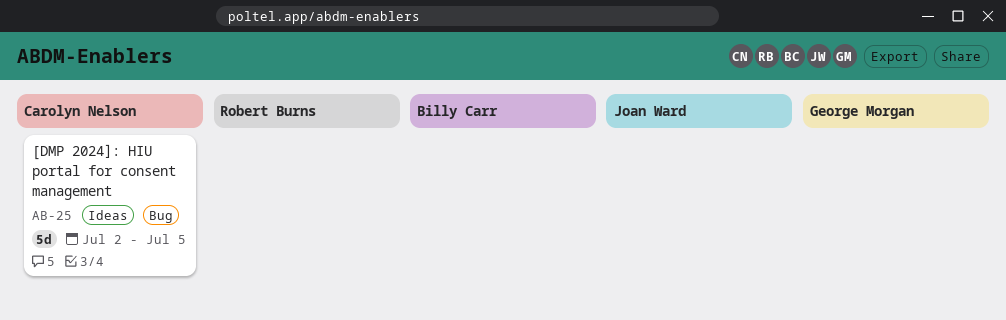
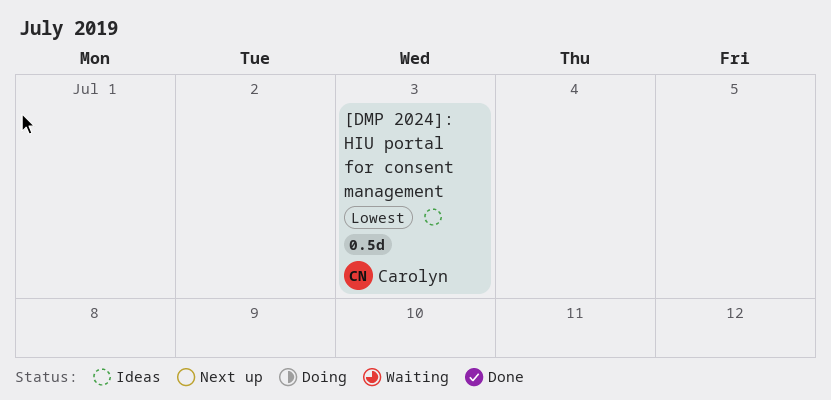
[DMP 2024]: HIU portal for consent management, estimate: 5d -> 0.5d
[DMP 2024]: HIU portal for consent management, due: Jul 5 -> Jul 3

